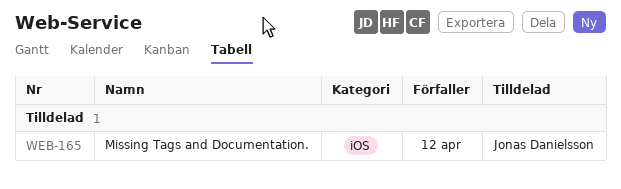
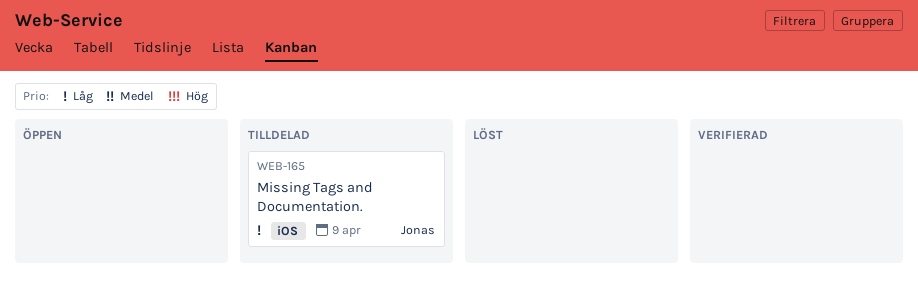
WEB-165, due: Apr 12 -> Apr 9

